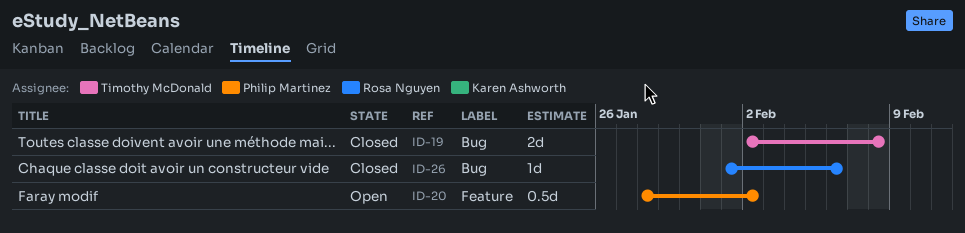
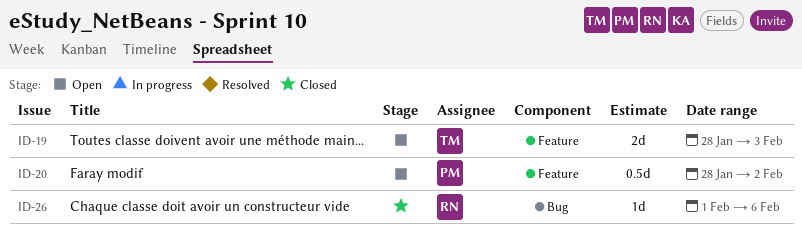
ID-19, status: Closed -> Open
ID-19, label: Bug -> Feature
ID-19, start: Feb 2 -> Jan 28
ID-19, due: Feb 8 -> Feb 3

